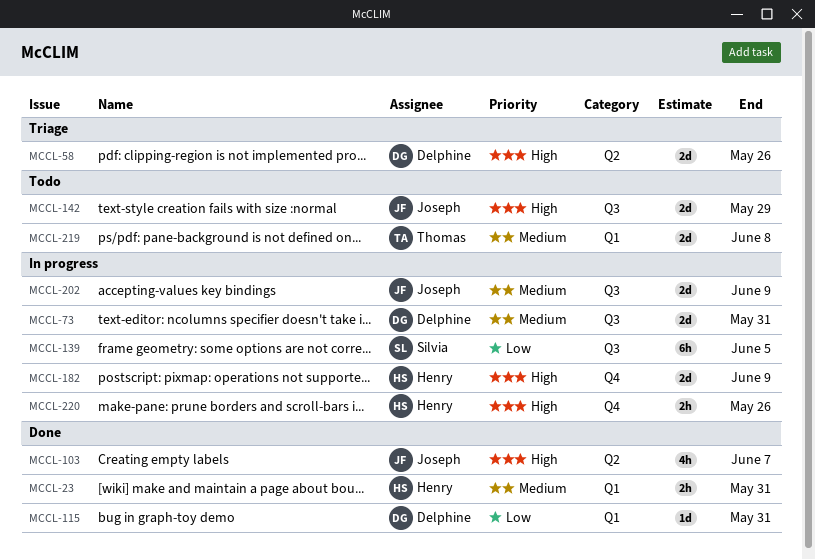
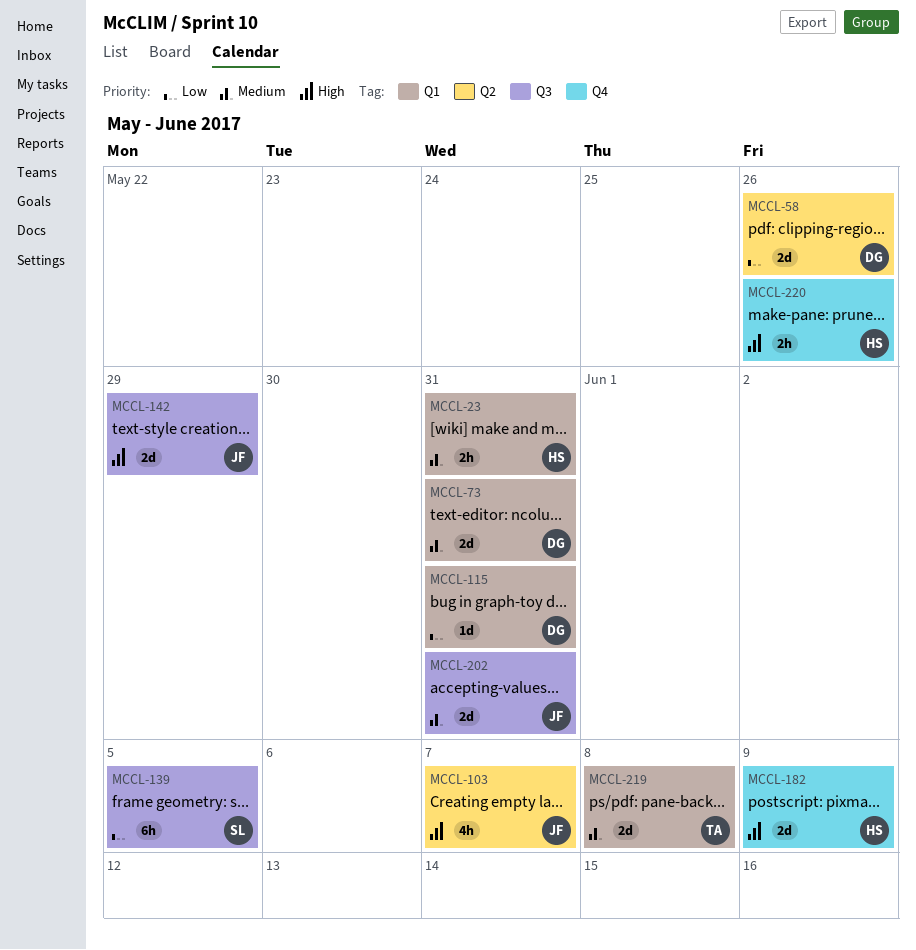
MCCL-58, priority: High -> Low
MCCL-73, label: Q3 -> Q1
MCCL-202, due: Jun 9 -> May 31

